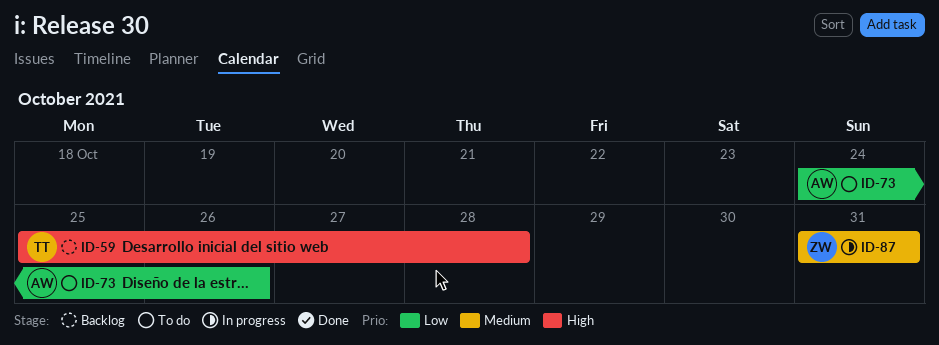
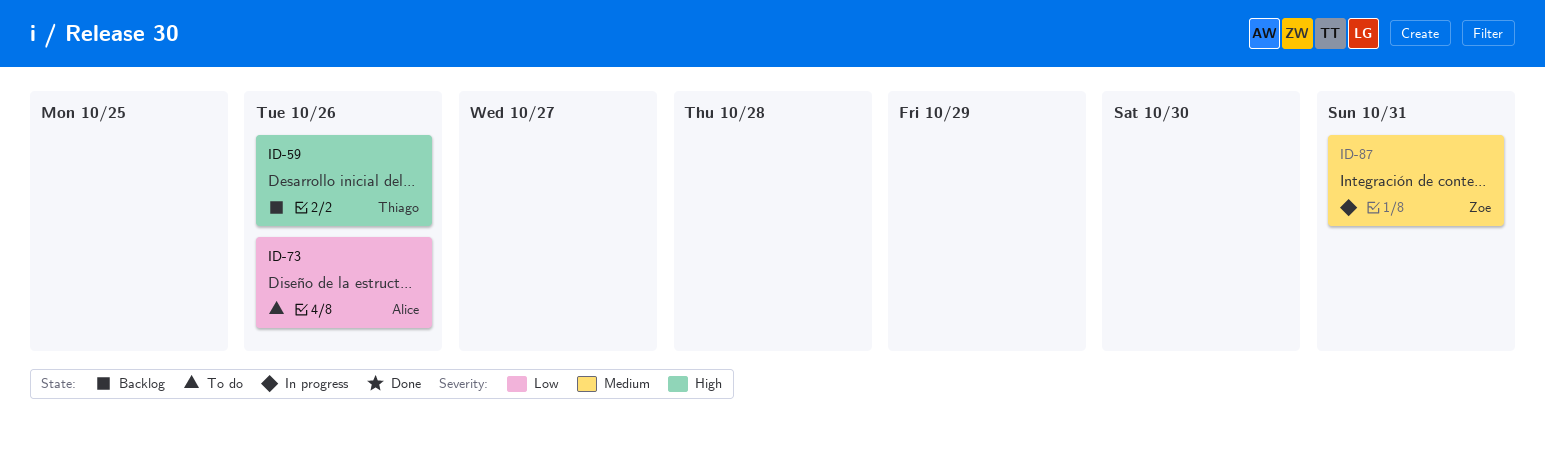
ID-59, due: Oct 28 -> Oct 26

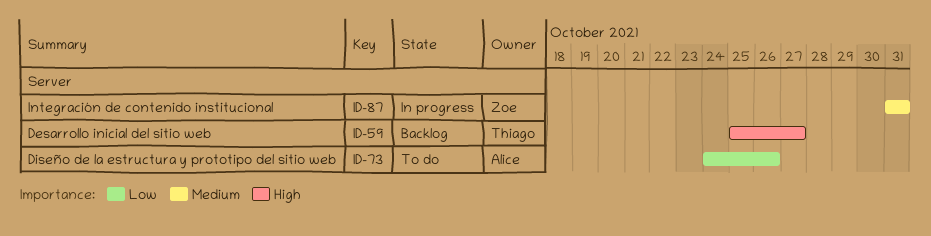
ID-59, due: Oct 26 -> Oct 27

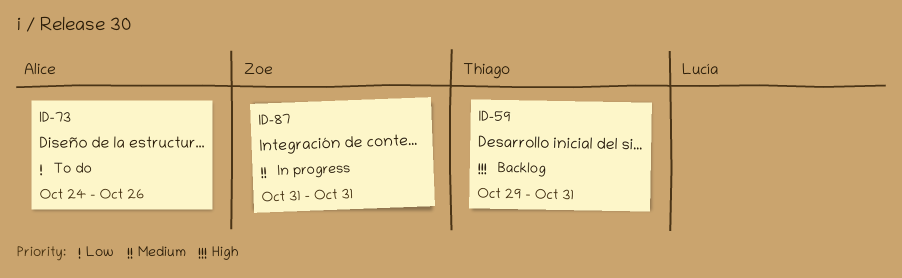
ID-59, start: Oct 25 -> Oct 29
ID-59, due: Oct 27 -> Oct 31

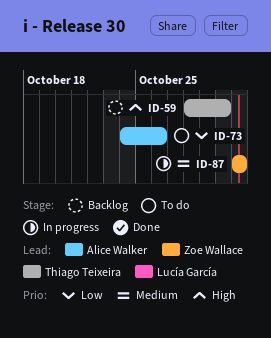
ID-59, start: Oct 29 -> Oct 28
ID-59, due: Oct 31 -> Oct 30

